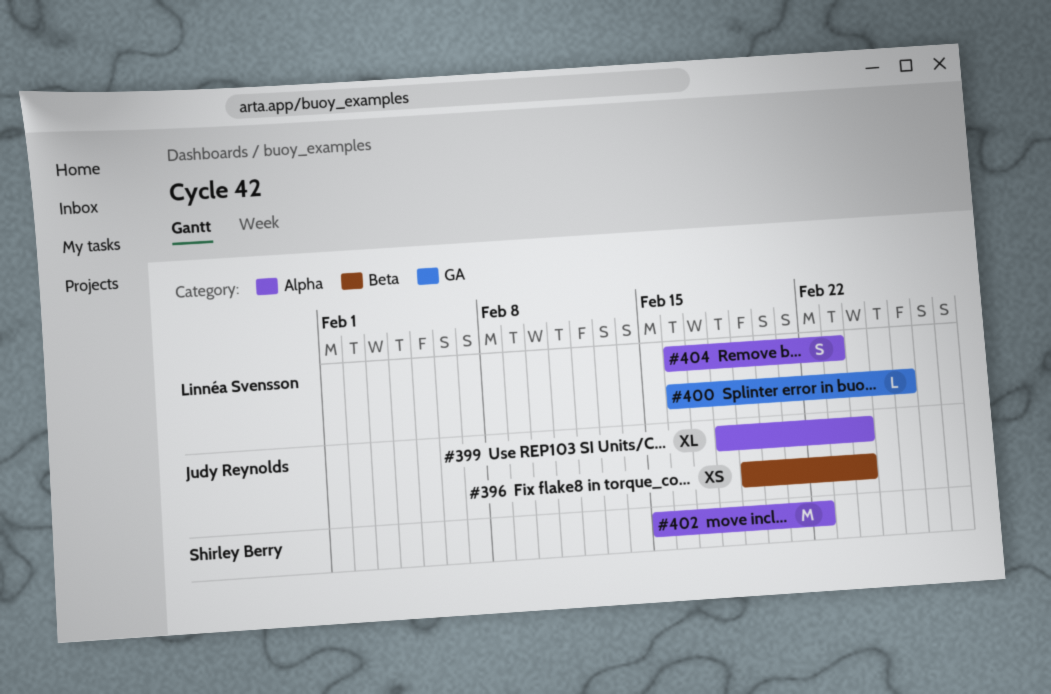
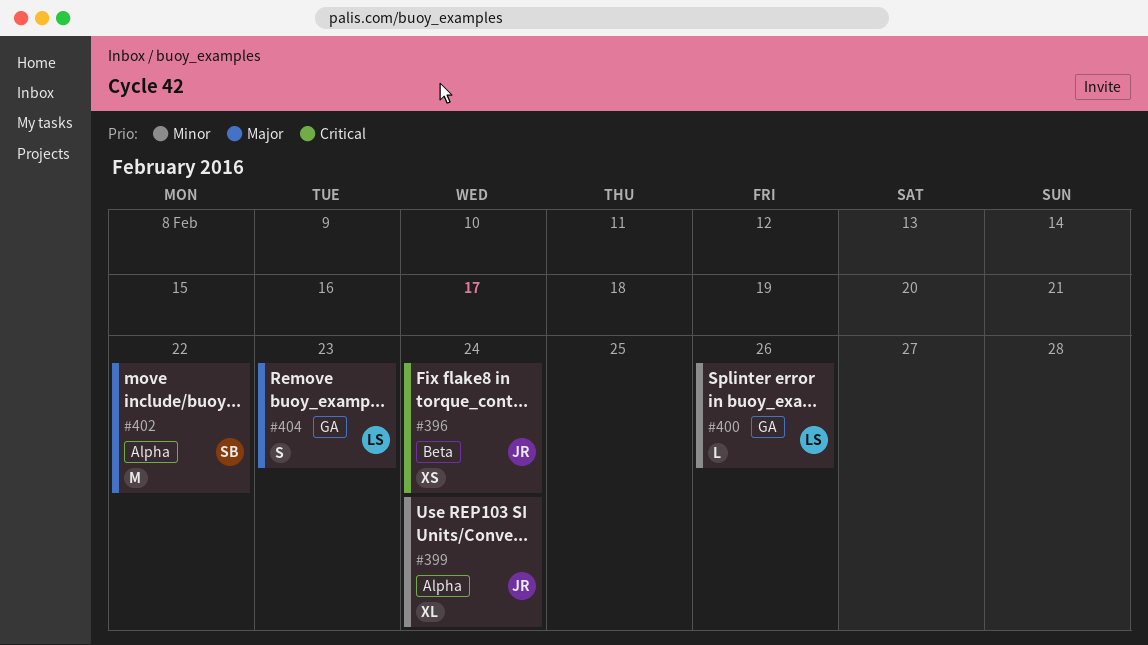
#404, label: Alpha -> GA

